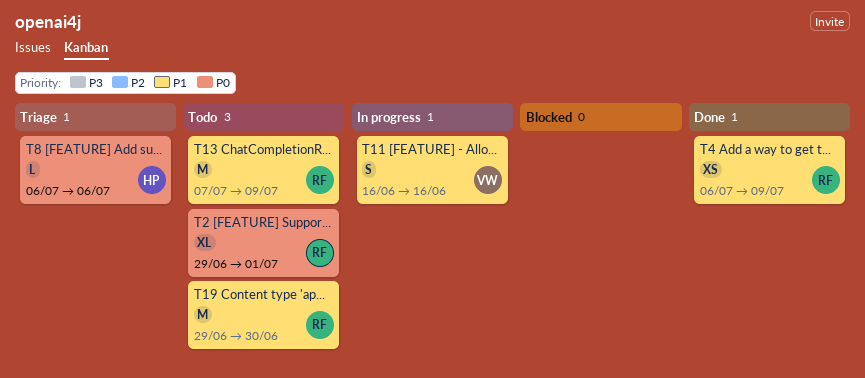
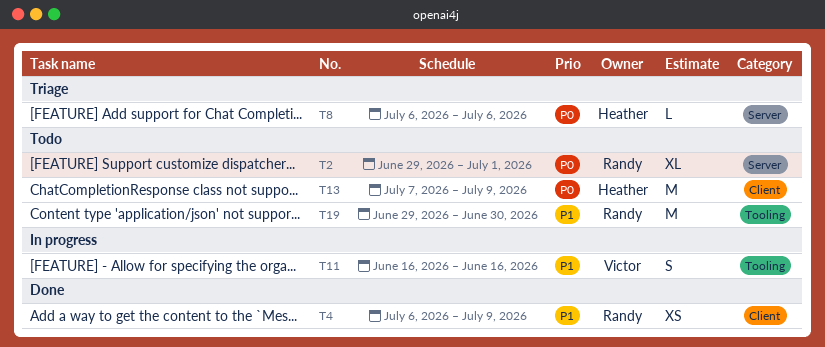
T13, owner: Randy -> Heather
T13, priority: P1 -> P0

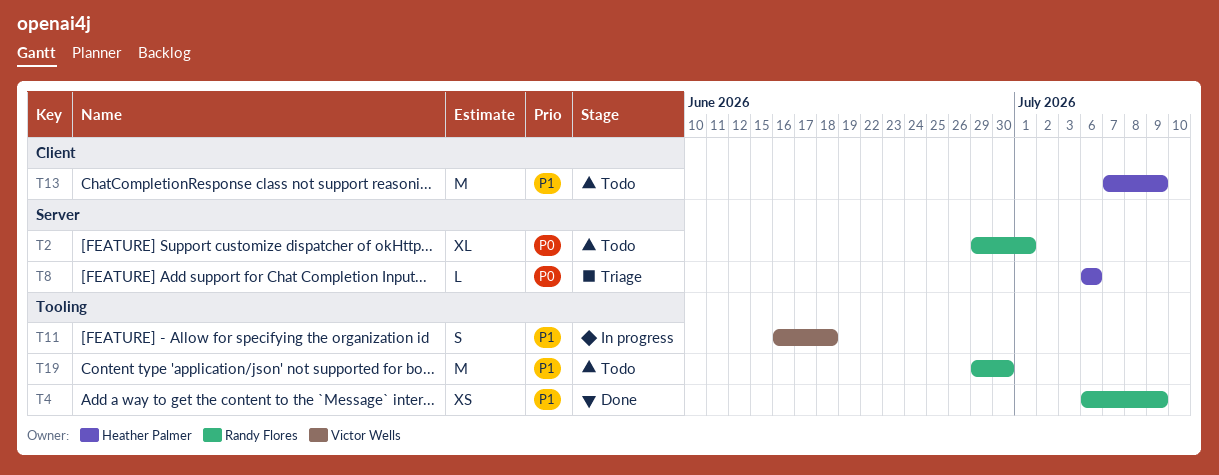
T4, label: Client -> Tooling
T11, due: Jun 16 -> Jun 18
T13, priority: P0 -> P1

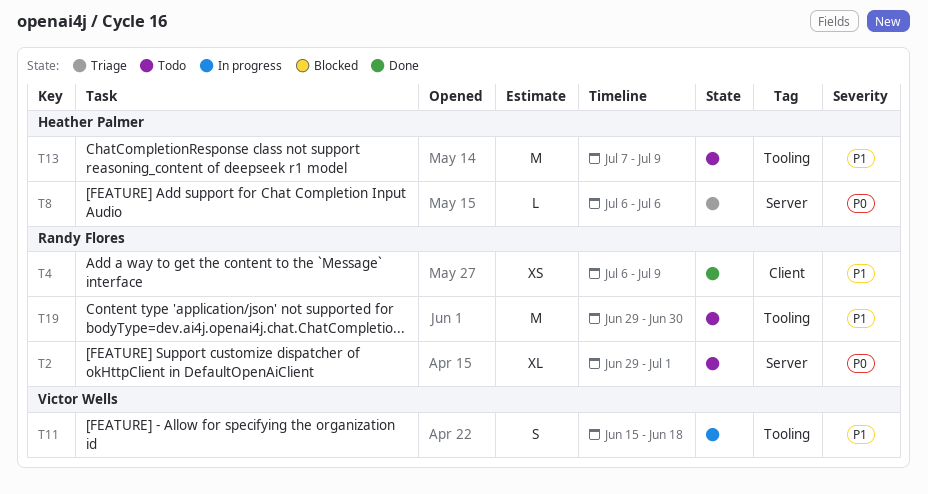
T4, label: Tooling -> Client
T11, start: Jun 16 -> Jun 15
T13, label: Client -> Tooling

